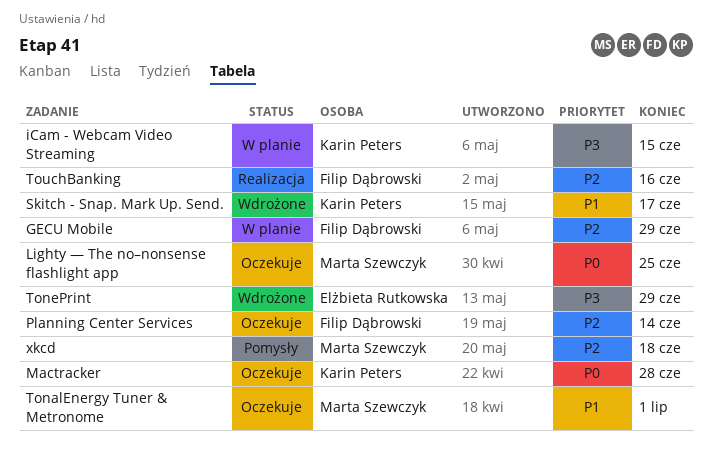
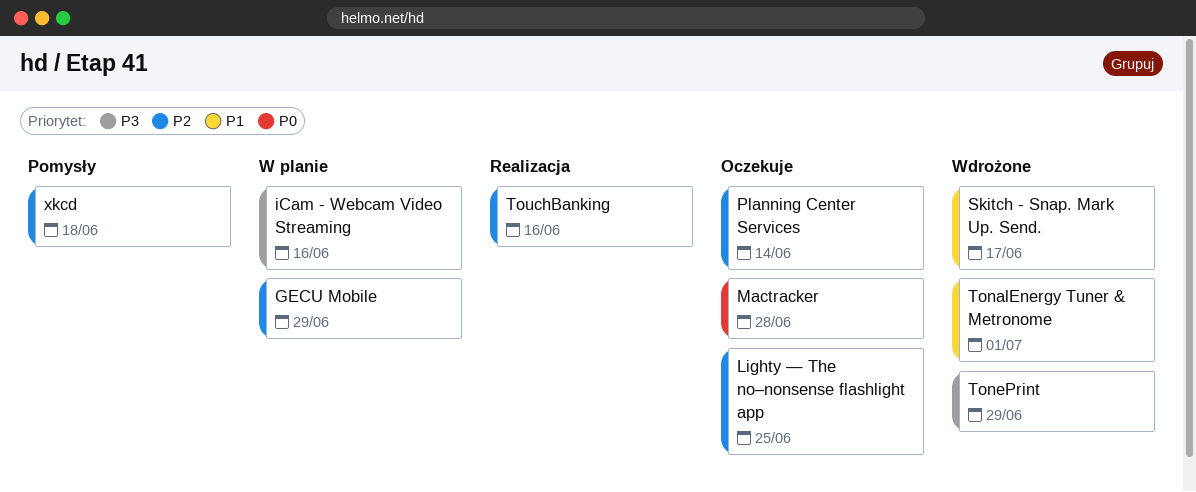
iCam - Webcam Video Streaming, due: Jun 15 -> Jun 16
Lighty — The no–nonsense flashlight app, priority: P0 -> P2
TonalEnergy Tuner & Metronome, status: Oczekuje -> Wdrożone

